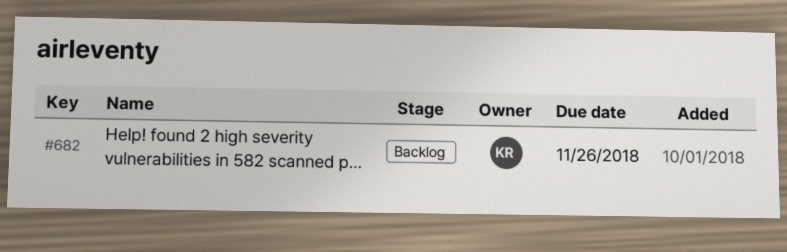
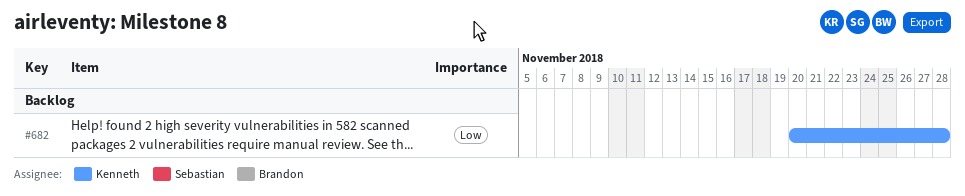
#682, due: Nov 26 -> Nov 28

